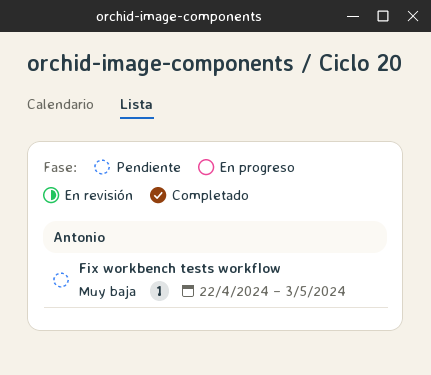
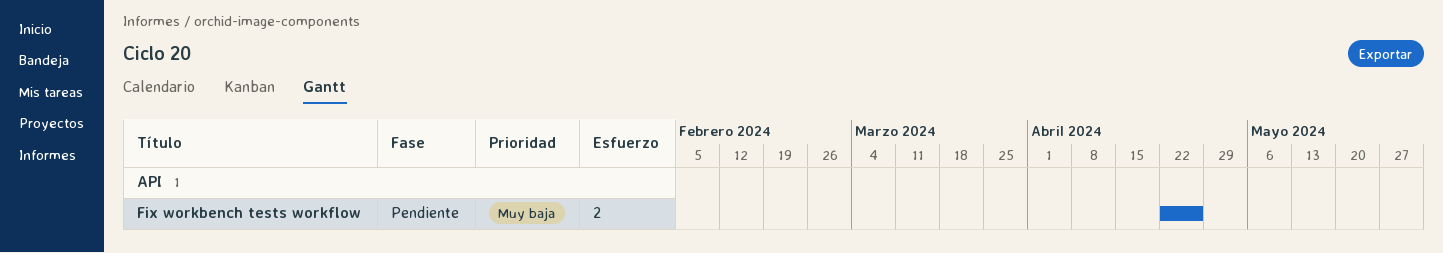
Fix workbench tests workflow, estimate: 1 -> 2
Fix workbench tests workflow, due: May 3 -> Apr 26

